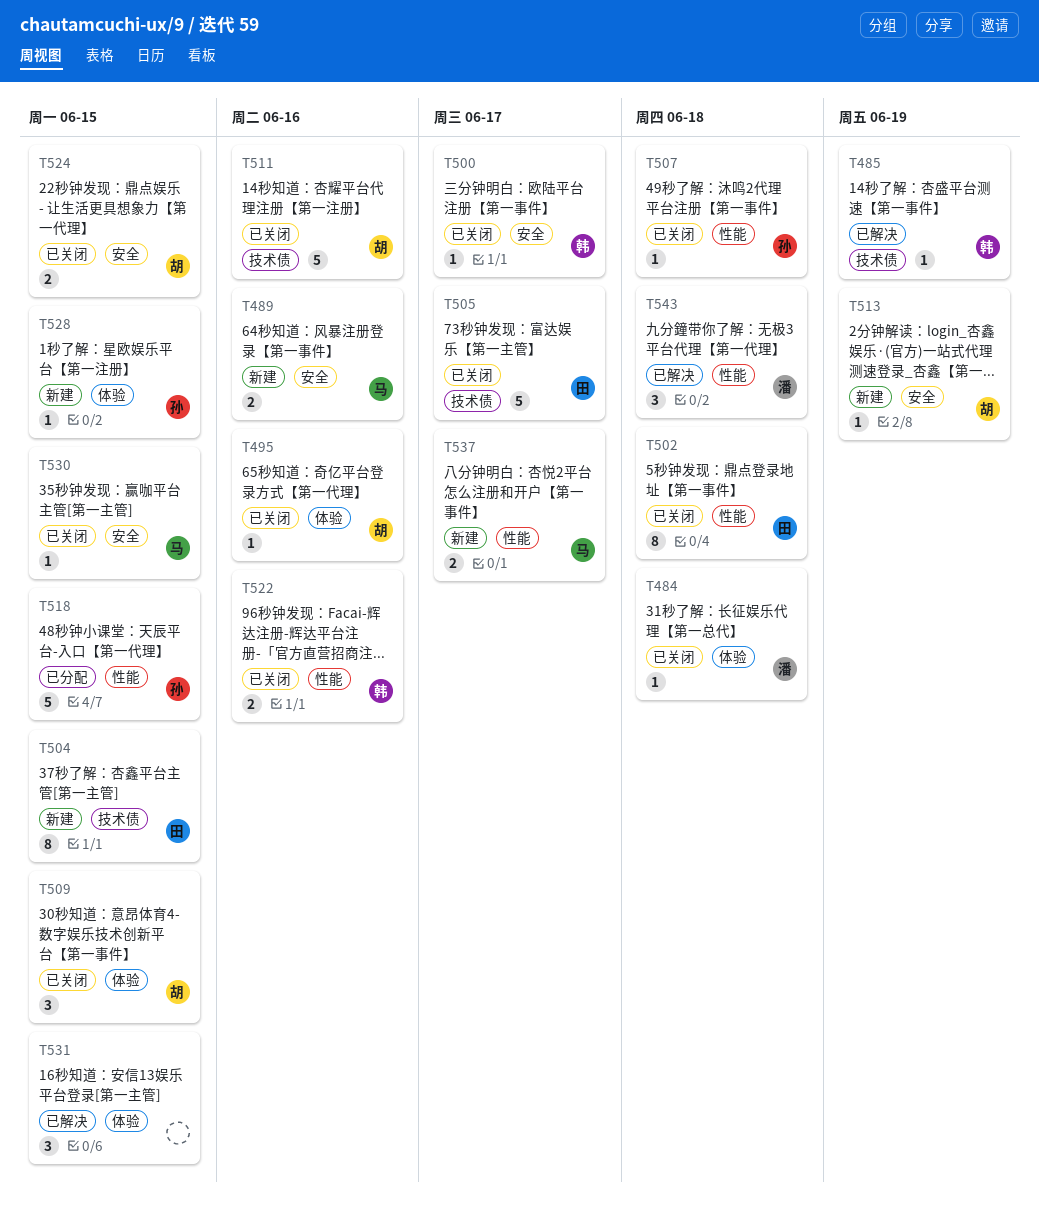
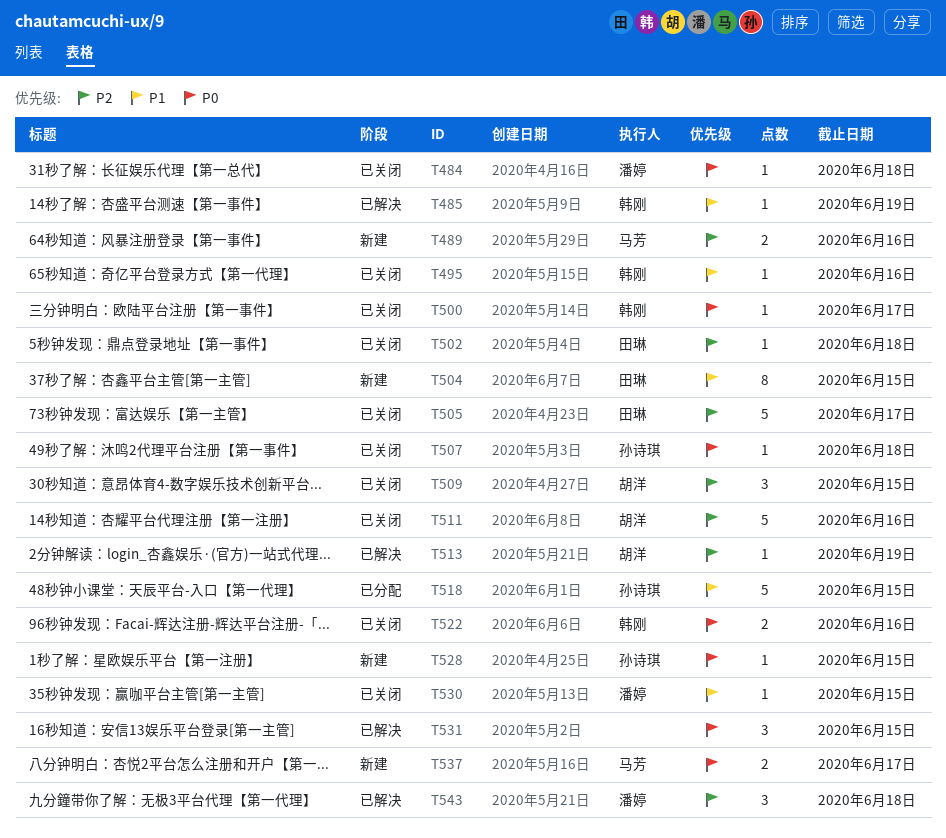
T495, owner: 胡洋 -> 韩刚
T502, estimate: 8 -> 1
T513, status: 新建 -> 已解决
T524: present -> none
T530, owner: 马芳 -> 潘婷

